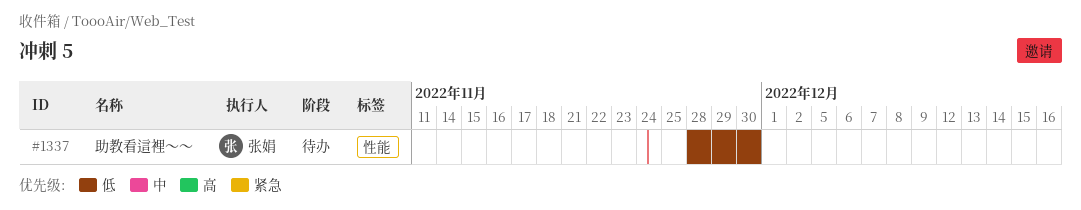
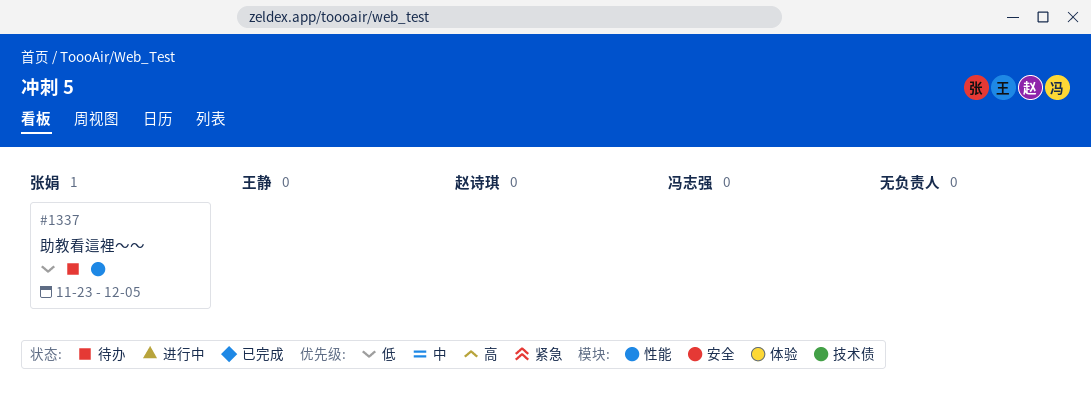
#1337, start: Nov 28 -> Nov 23
#1337, due: Nov 30 -> Dec 5

